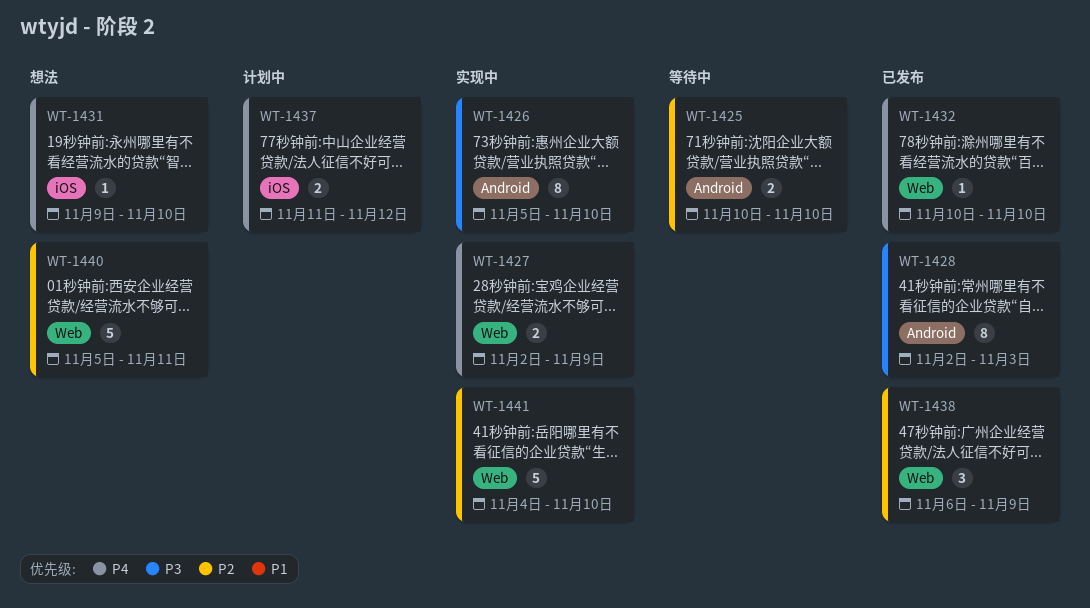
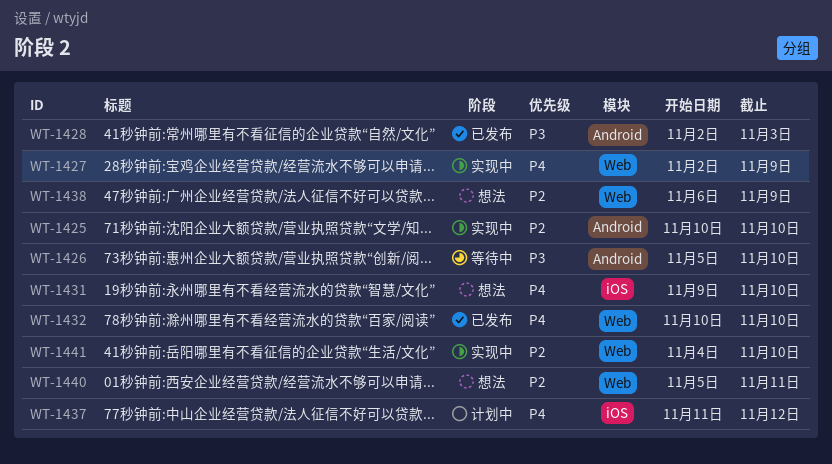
WT-1425, status: 等待中 -> 实现中
WT-1426, status: 实现中 -> 等待中
WT-1438, status: 已发布 -> 想法

